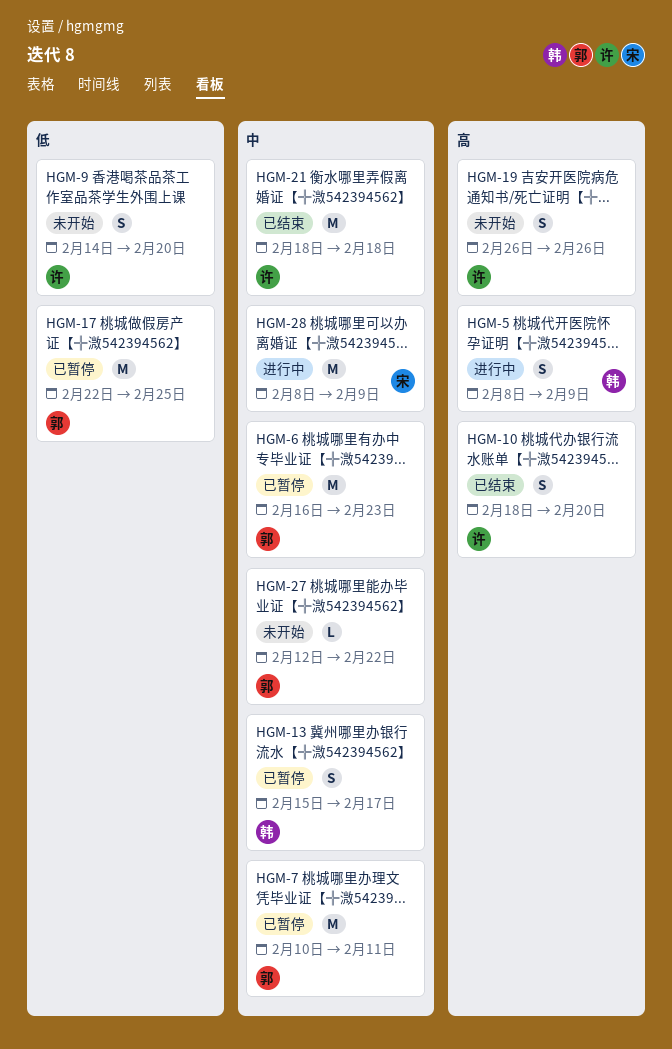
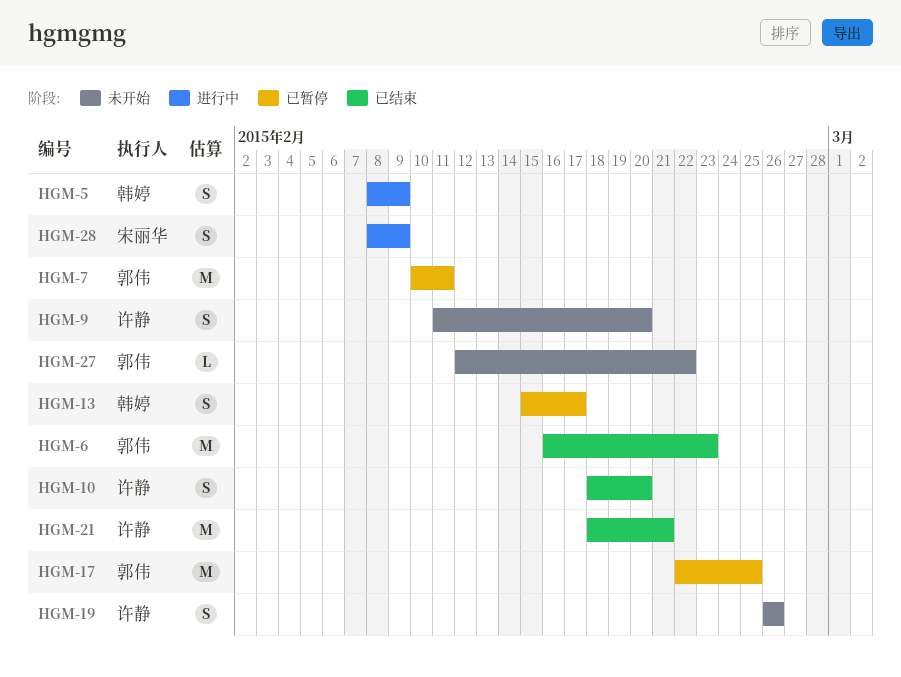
HGM-6, status: 已暂停 -> 已结束
HGM-9, start: Feb 14 -> Feb 11
HGM-21, due: Feb 18 -> Feb 21
HGM-28, estimate: M -> S

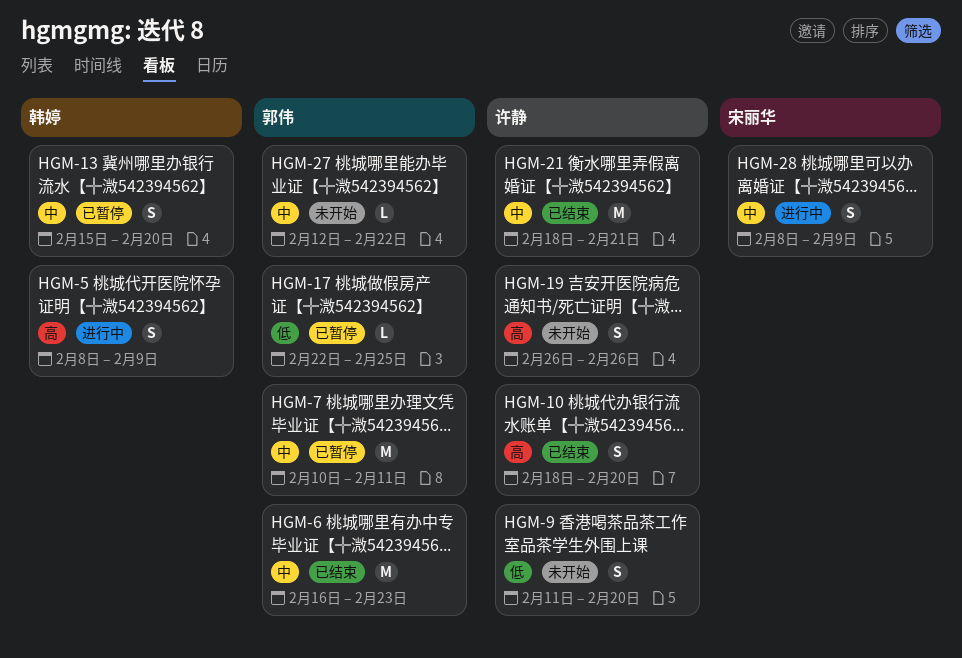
HGM-13, due: Feb 17 -> Feb 20
HGM-17, estimate: M -> L

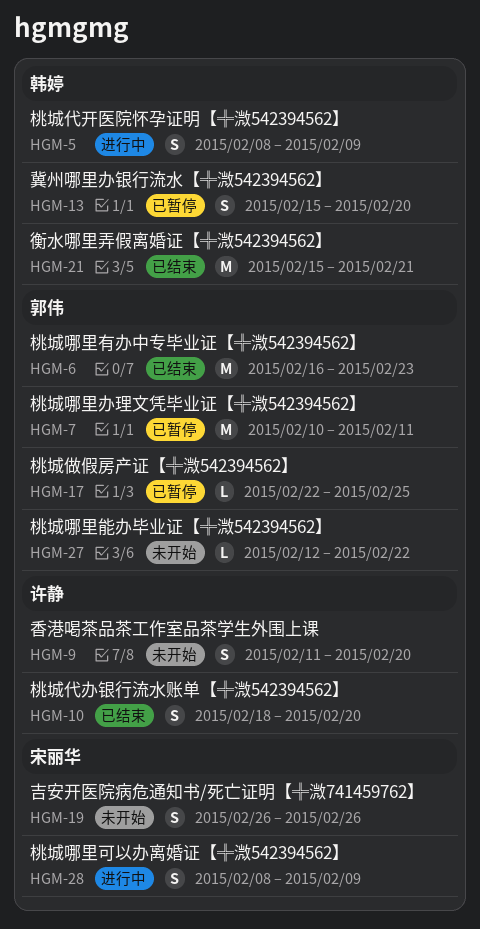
HGM-19, owner: 许静 -> 宋丽华
HGM-21, owner: 许静 -> 韩婷
HGM-21, start: Feb 18 -> Feb 15

